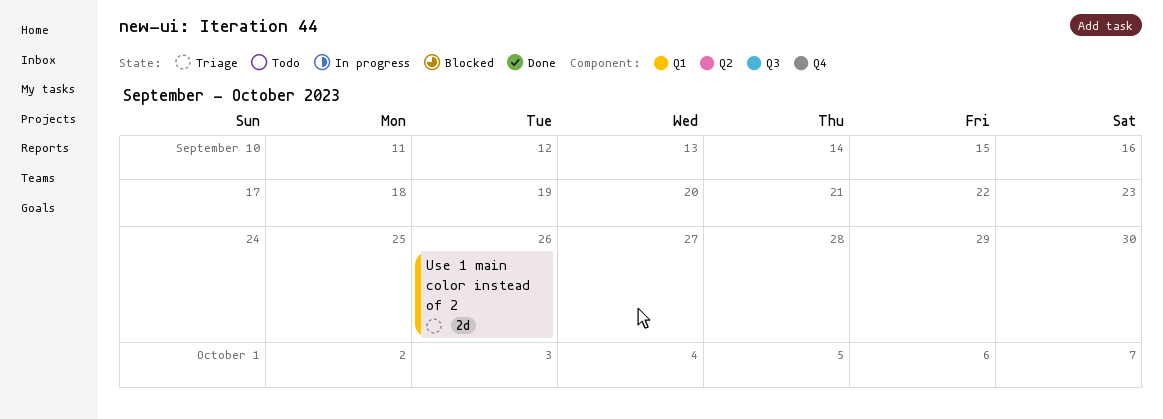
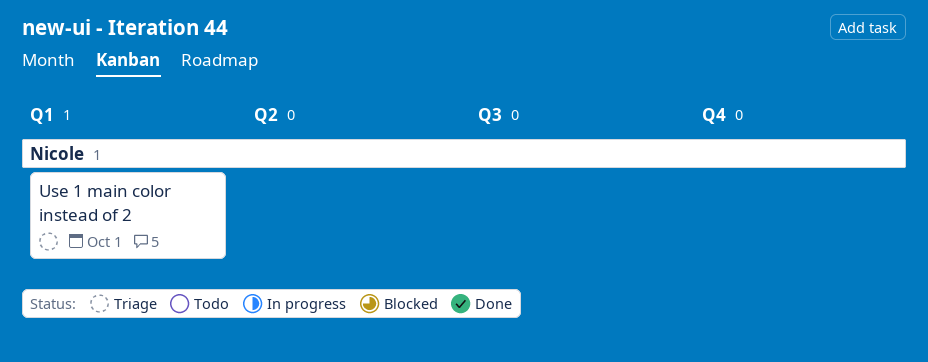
Use 1 main color instead of 2, due: Sep 26 -> Oct 1

